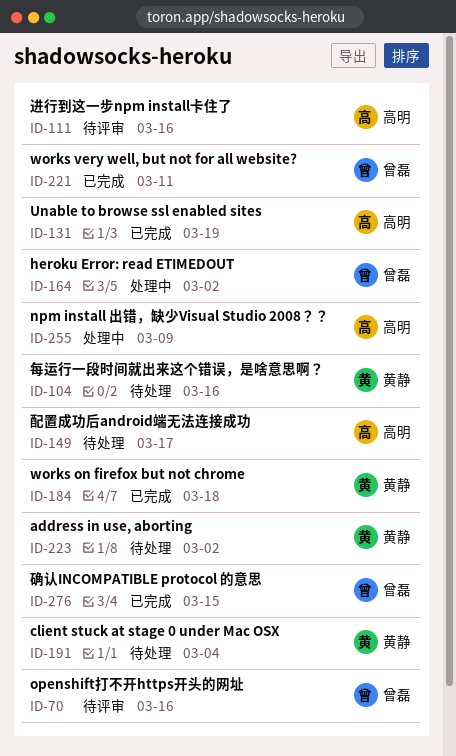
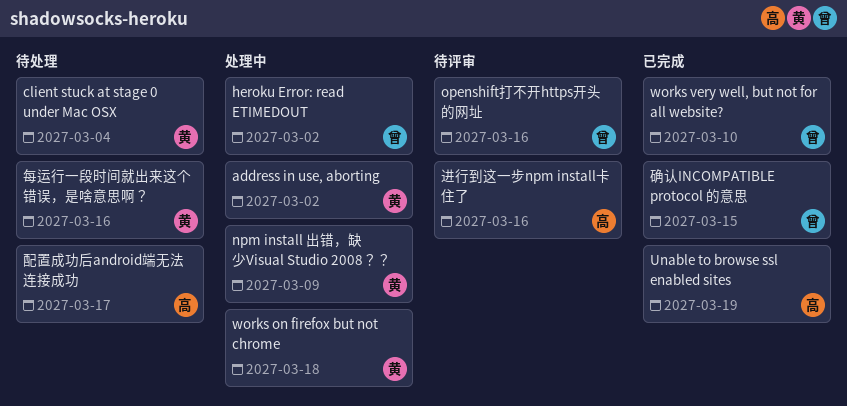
address in use, aborting, status: 待处理 -> 处理中
npm install 出错，缺少Visual Studio 2008？？, owner: 高明 -> 黄静
works on firefox but not chrome, status: 已完成 -> 处理中
works very well, but not for all website?, due: Mar 11 -> Mar 10

